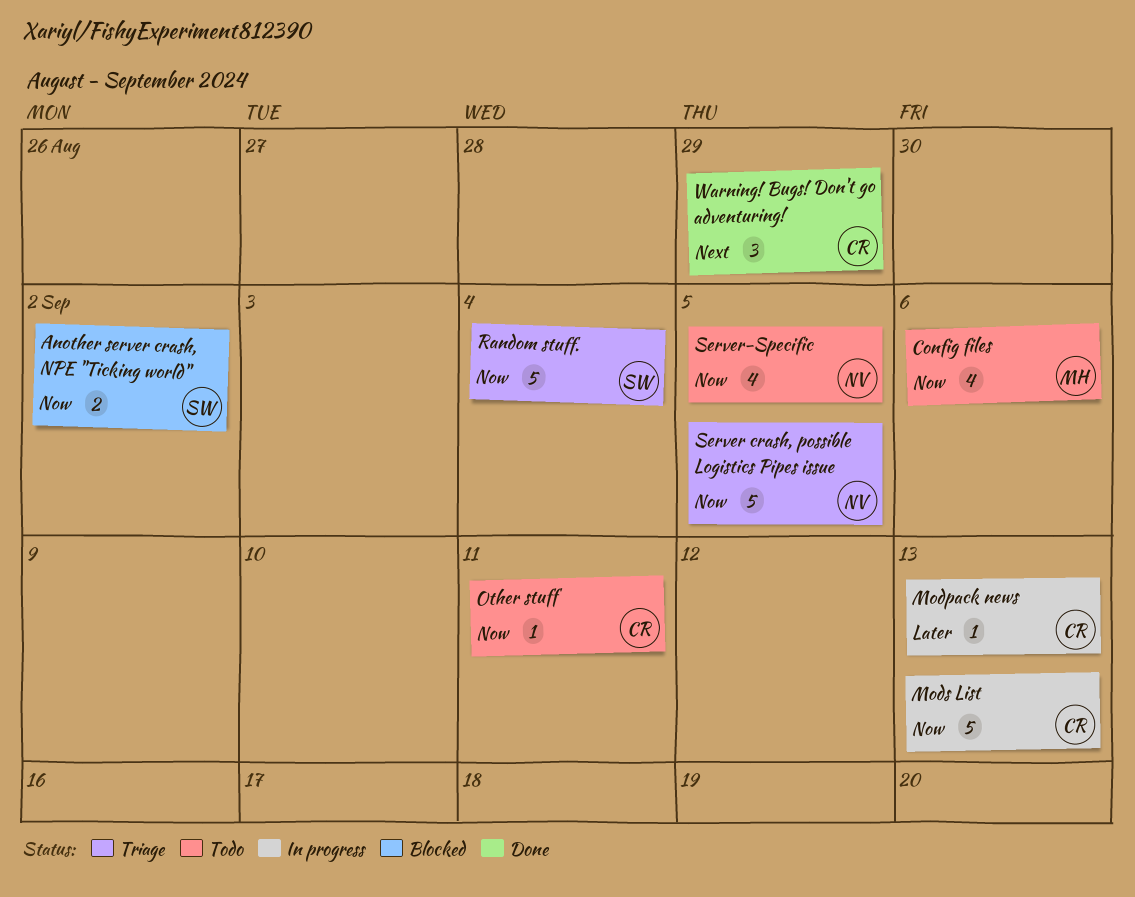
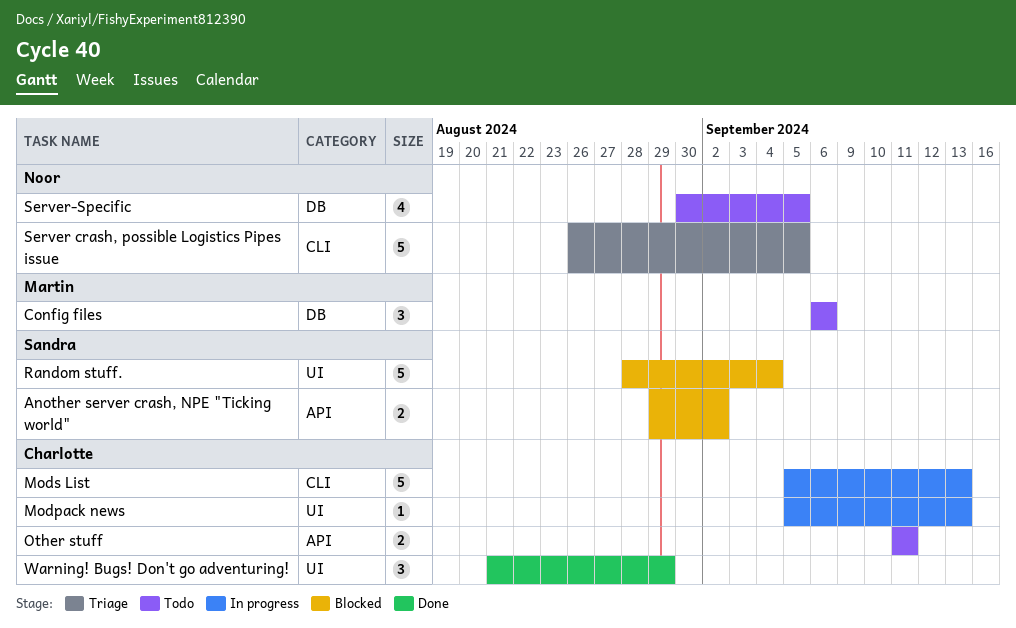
Config files, estimate: 4 -> 3
Other stuff, estimate: 1 -> 2
Random stuff., status: Triage -> Blocked

